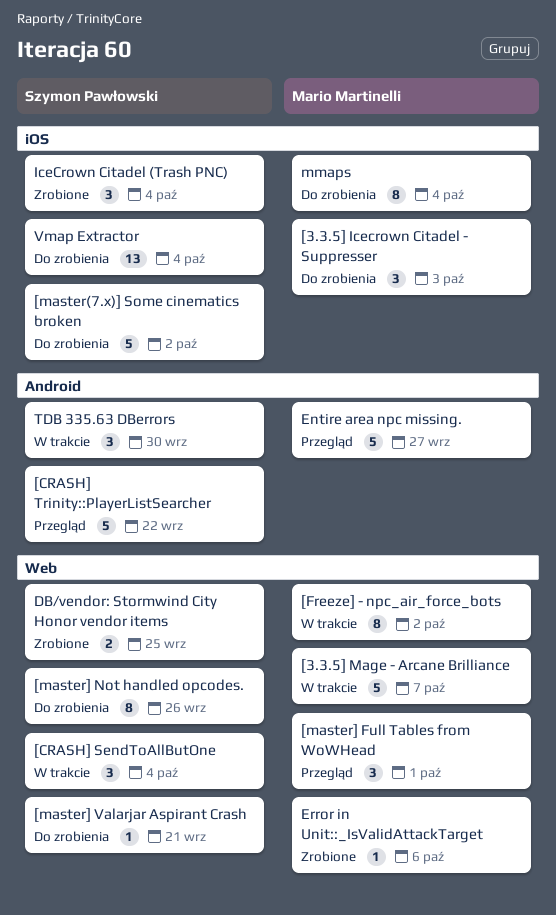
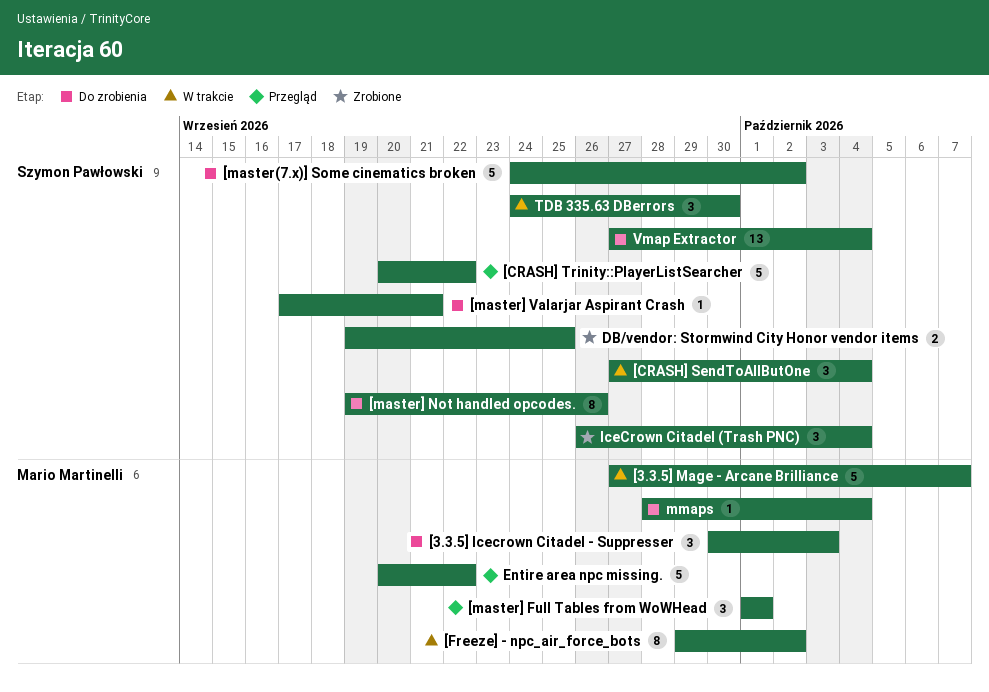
Entire area npc missing., due: Sep 27 -> Sep 22
Error in Unit::_IsValidAttackTarget: present -> none
mmaps, estimate: 8 -> 1

